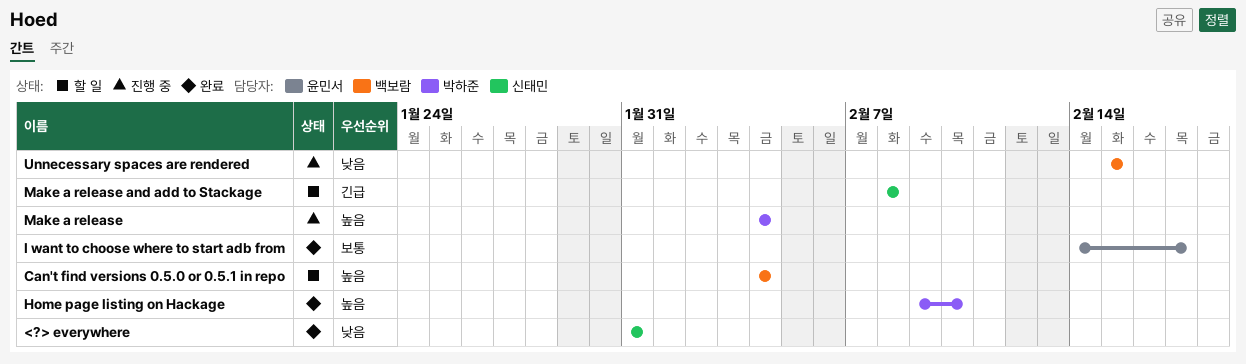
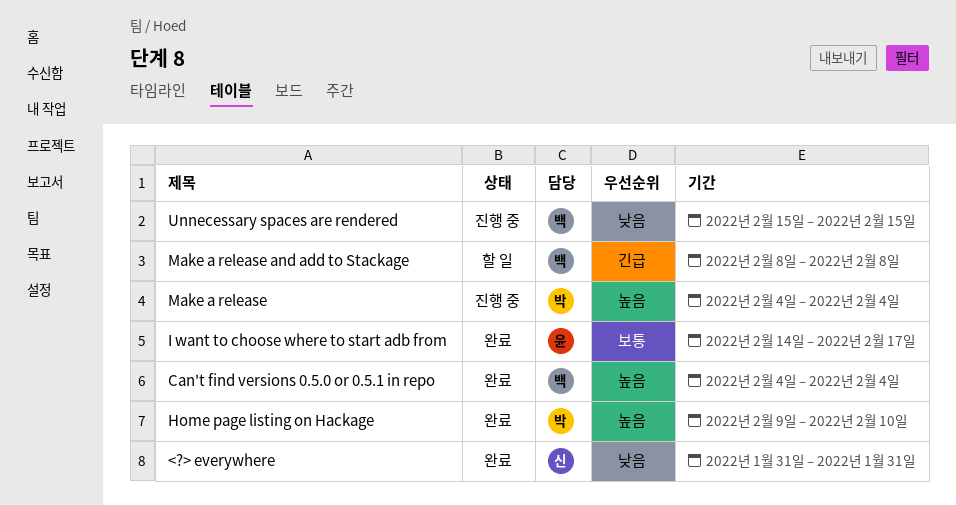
Can't find versions 0.5.0 or 0.5.1 in repo, status: 할 일 -> 완료
Make a release and add to Stackage, owner: 신태민 -> 백보람

